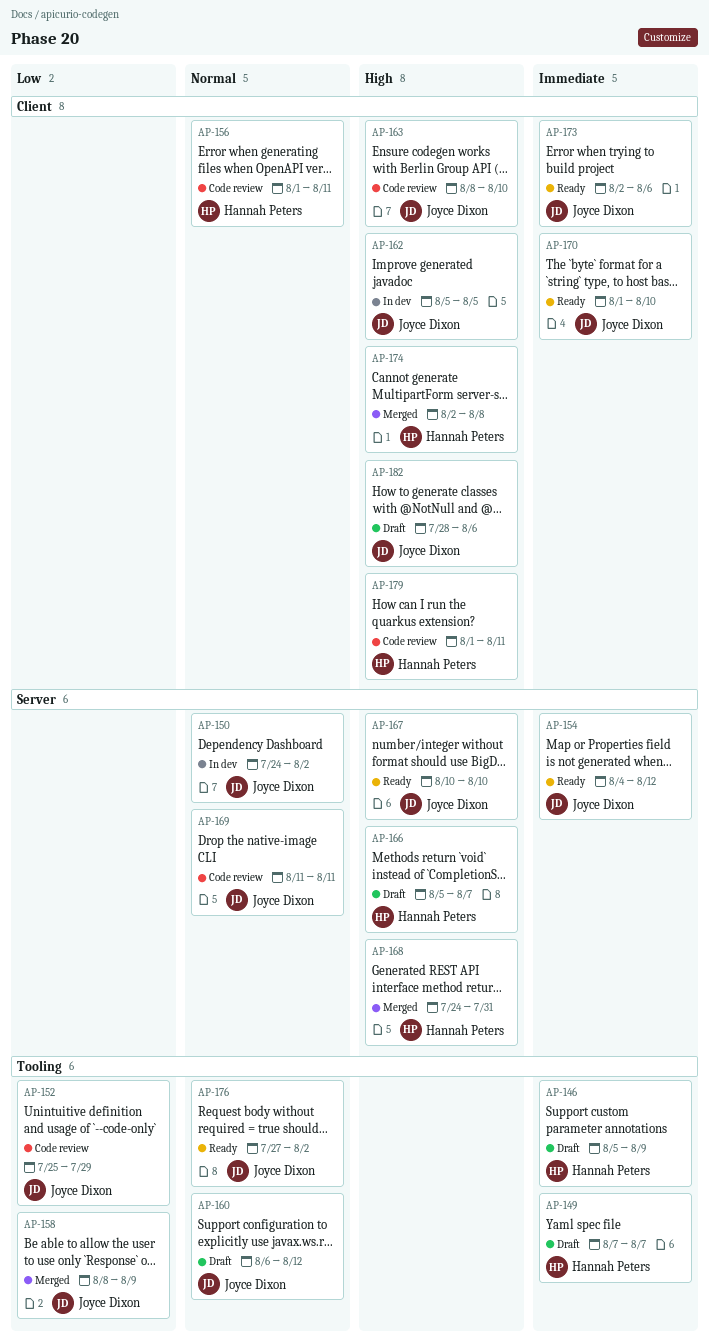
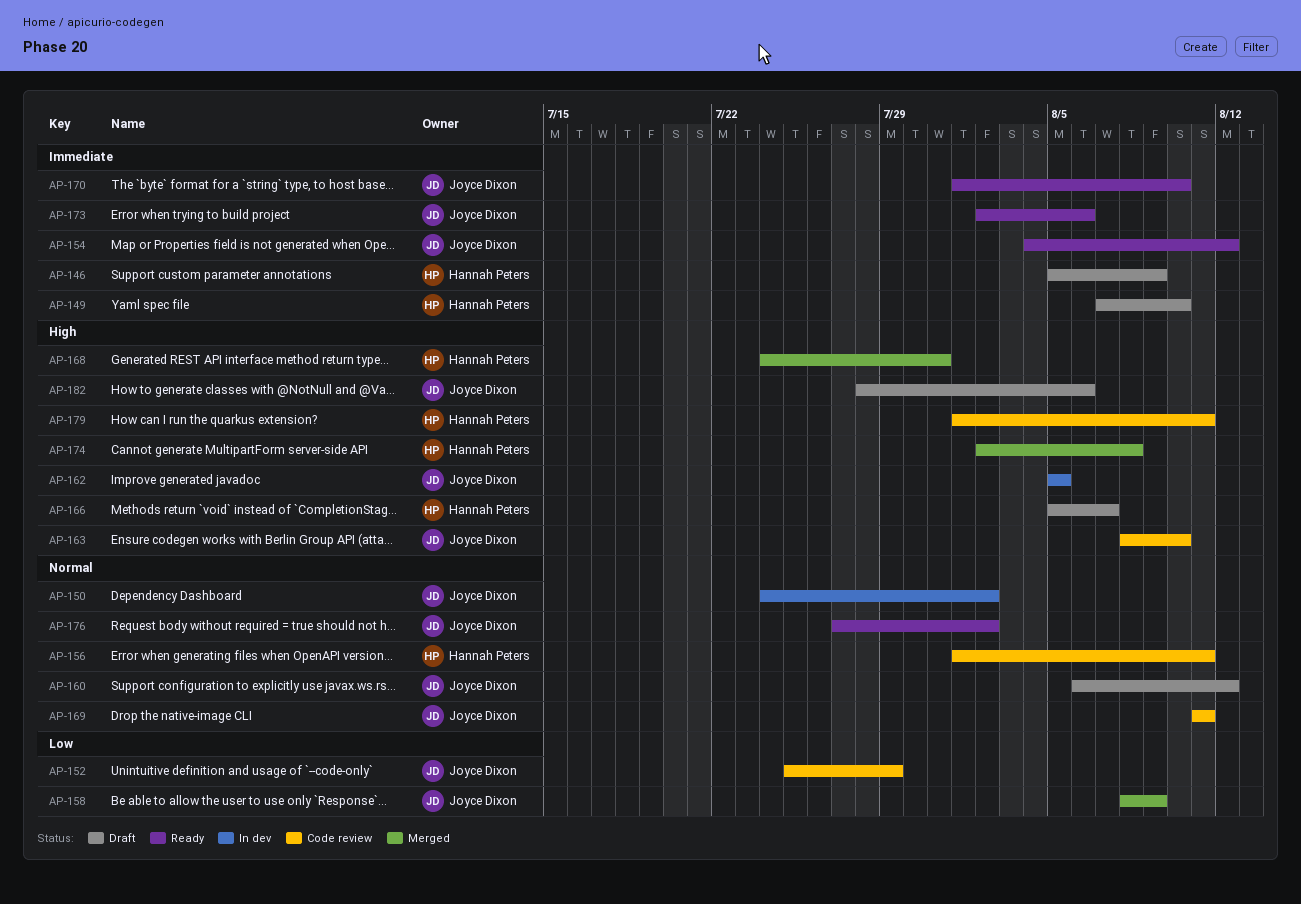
AP-149, due: Aug 7 -> Aug 10
AP-167: present -> none

